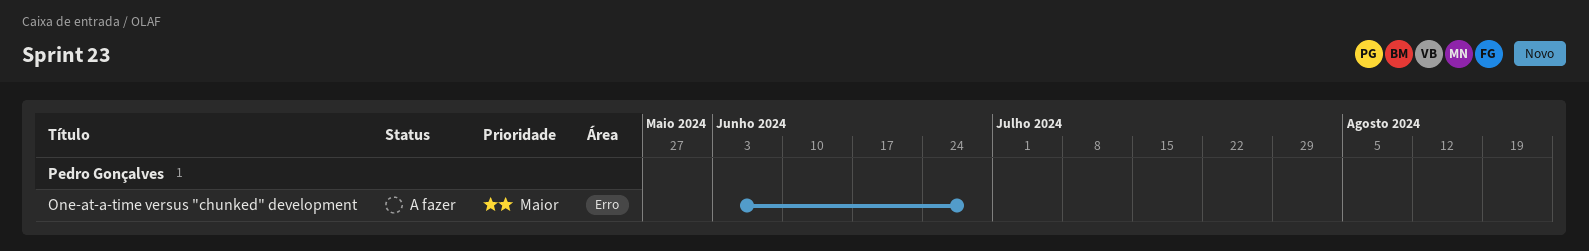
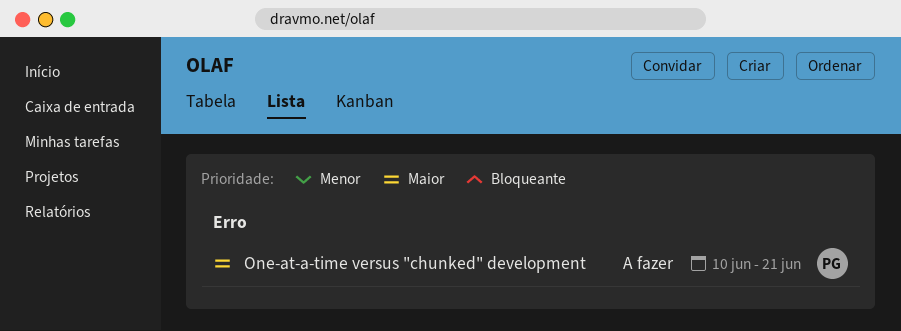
One-at-a-time versus "chunked" development, start: Jun 3 -> Jun 10
One-at-a-time versus "chunked" development, due: Jun 28 -> Jun 21

